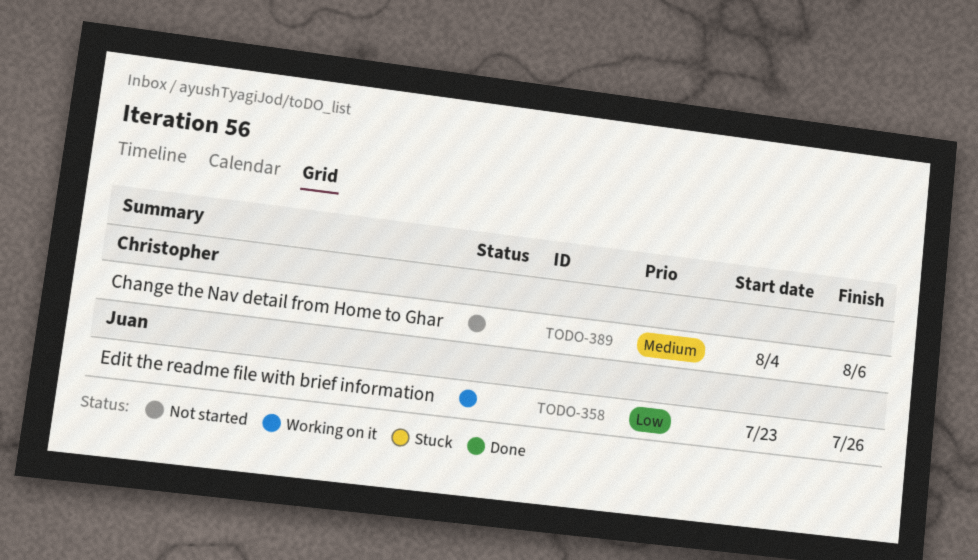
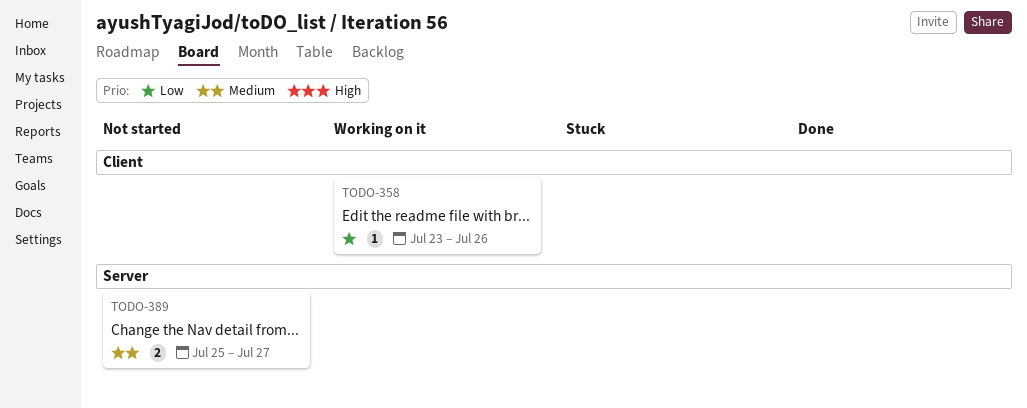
TODO-389, start: Aug 4 -> Jul 25
TODO-389, due: Aug 6 -> Jul 27

